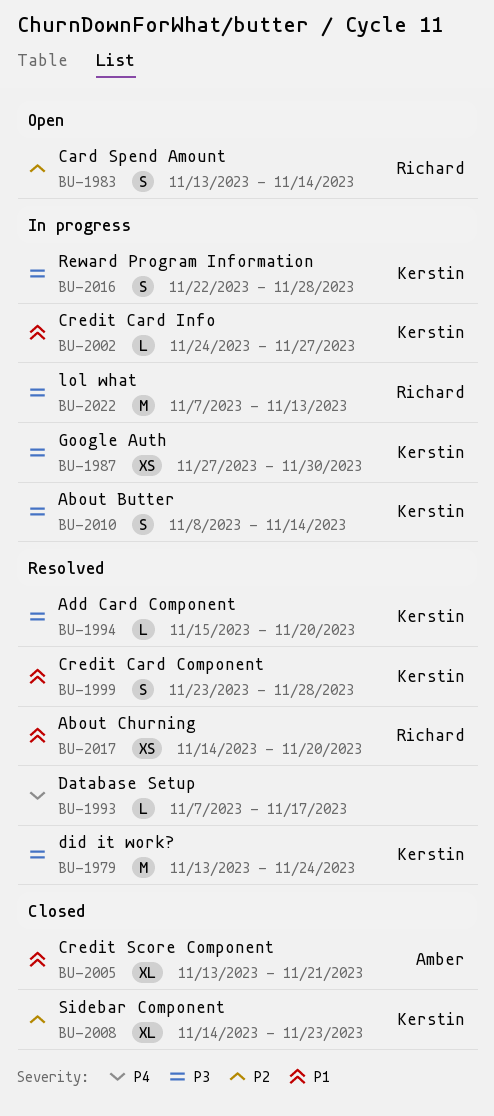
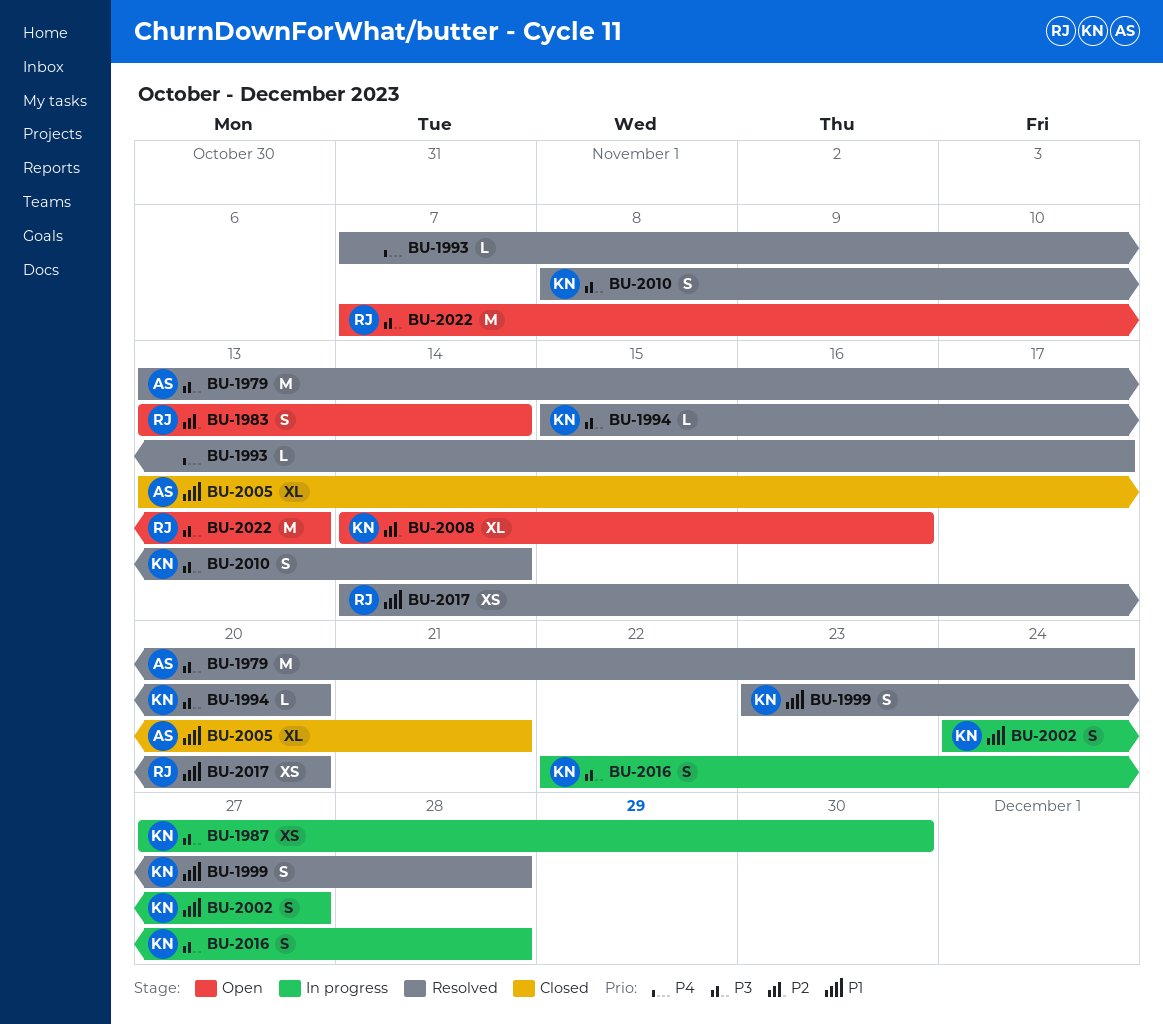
BU-1979, owner: Kerstin -> Amber
BU-2002, estimate: L -> S
BU-2008, status: Closed -> Open
BU-2008, due: Nov 23 -> Nov 16
BU-2010, status: In progress -> Resolved
BU-2022, status: In progress -> Open

